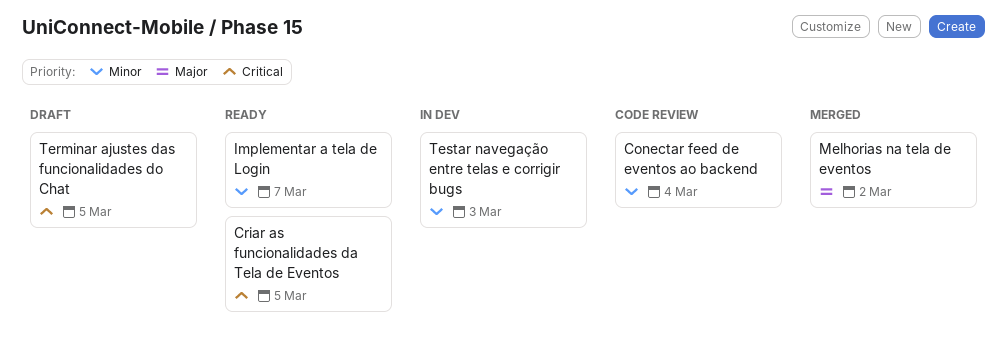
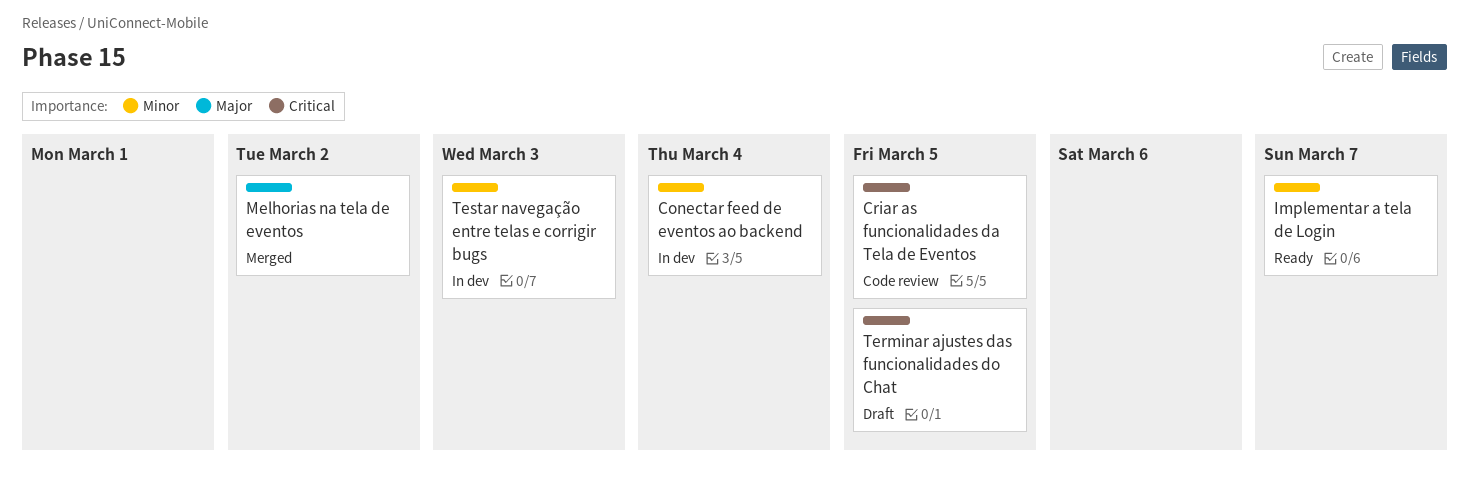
Conectar feed de eventos ao backend, status: Code review -> In dev
Criar as funcionalidades da Tela de Eventos, status: Ready -> Code review

